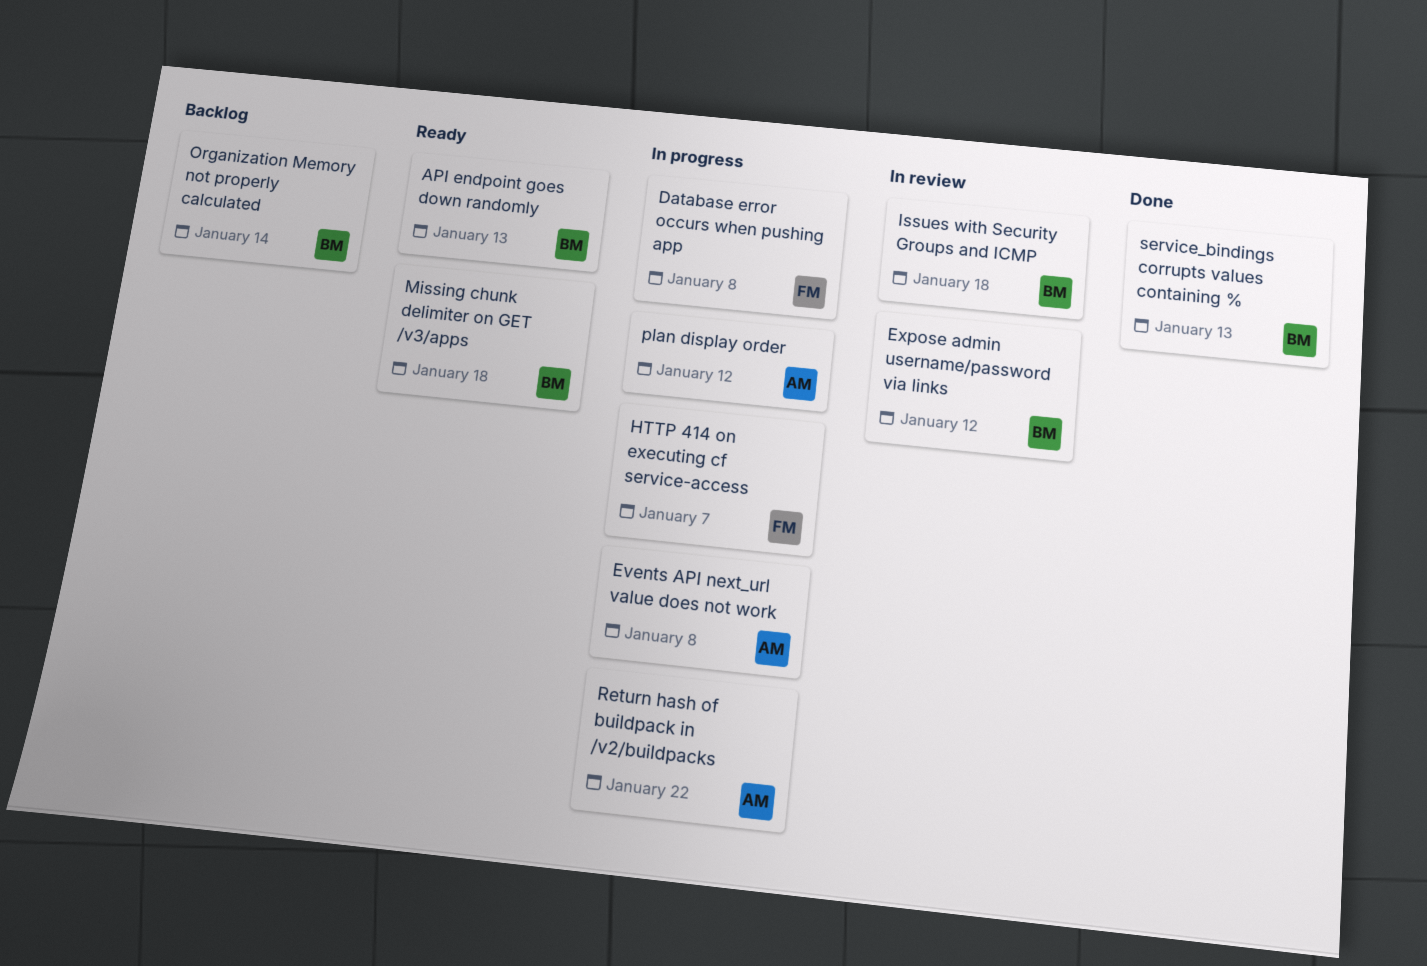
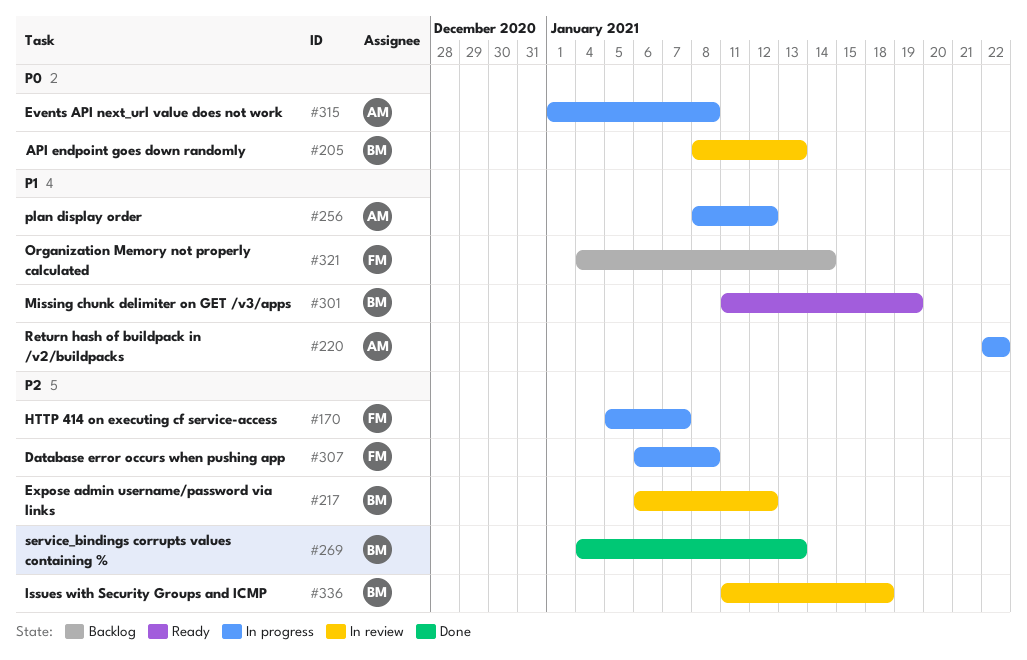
API endpoint goes down randomly, status: Ready -> In review
Missing chunk delimiter on GET /v3/apps, due: Jan 18 -> Jan 19
Organization Memory not properly calculated, owner: BM -> FM

